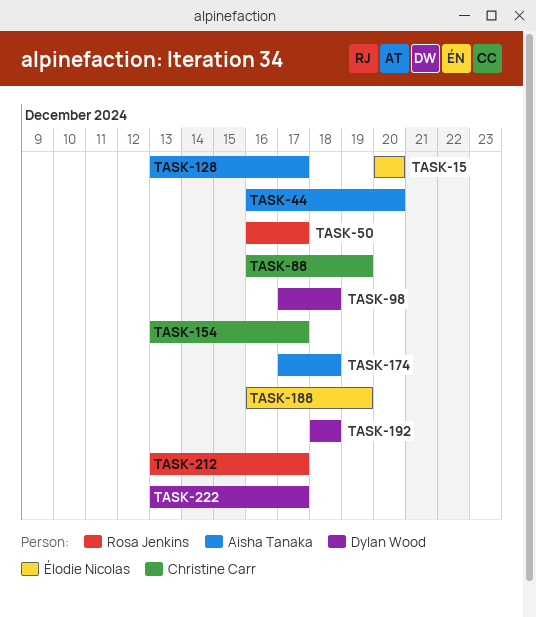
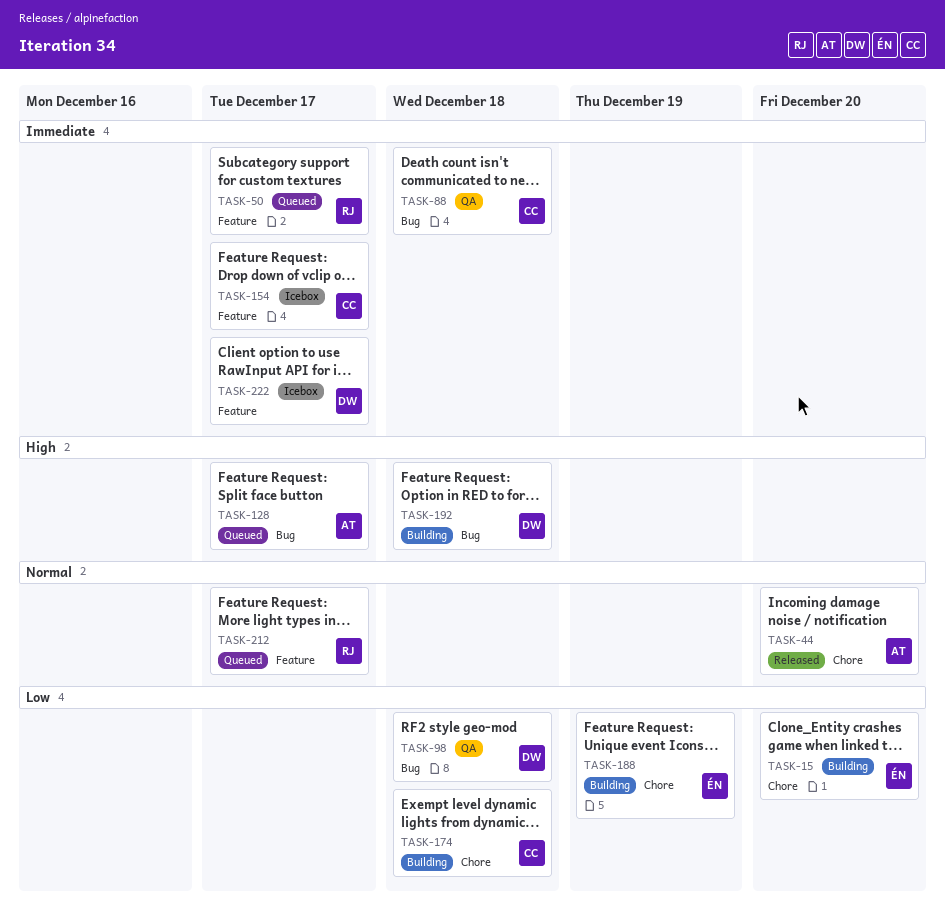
TASK-88, due: Dec 19 -> Dec 18
TASK-174, owner: Aisha Tanaka -> Christine Carr

